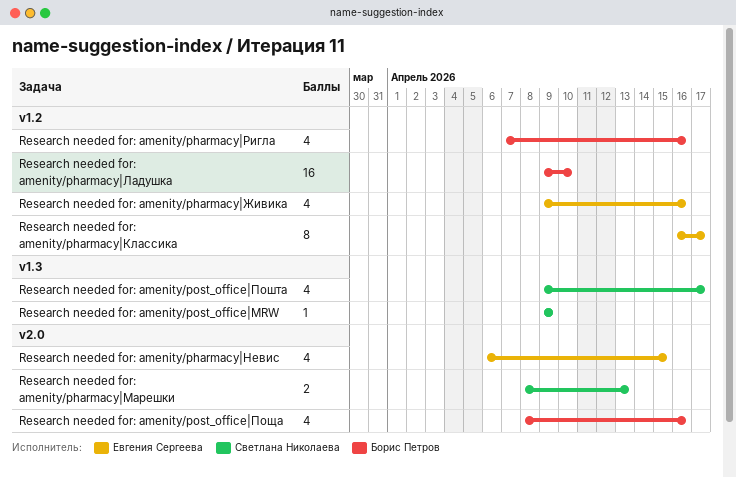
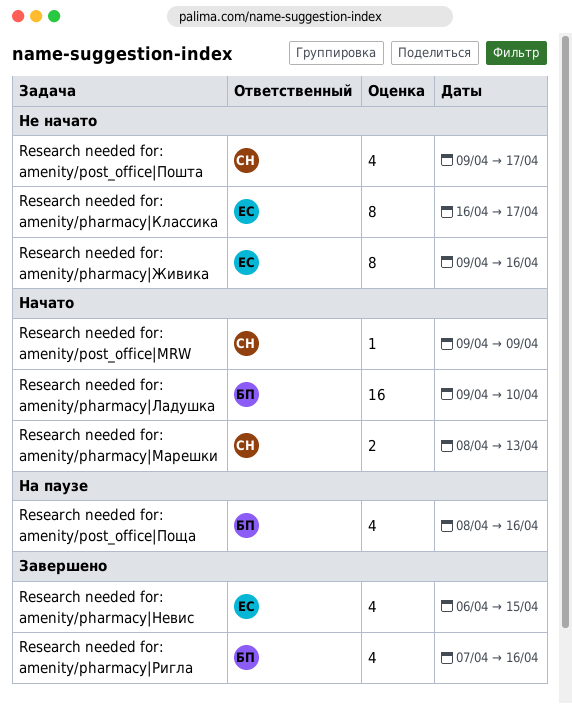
Research needed for: amenity/pharmacy|Живика, estimate: 4 -> 8

